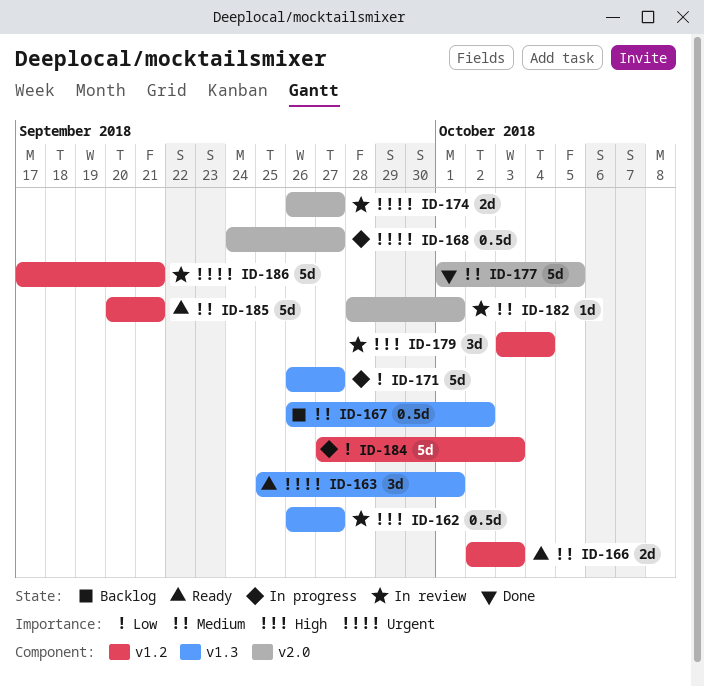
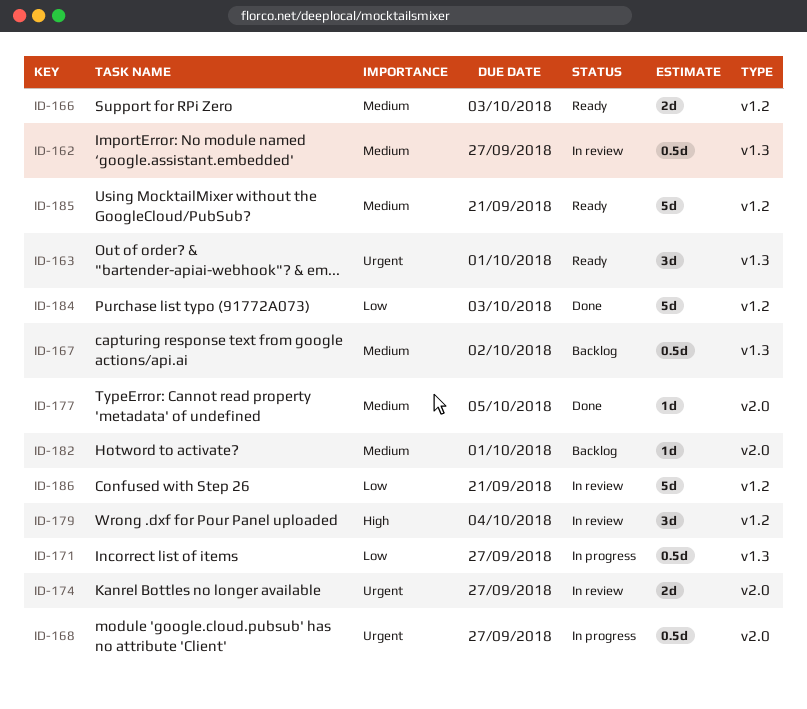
ID-162, priority: High -> Medium
ID-171, estimate: 5d -> 0.5d
ID-177, estimate: 5d -> 1d
ID-182, status: In review -> Backlog
ID-184, status: In progress -> Done
ID-186, priority: Urgent -> Low

